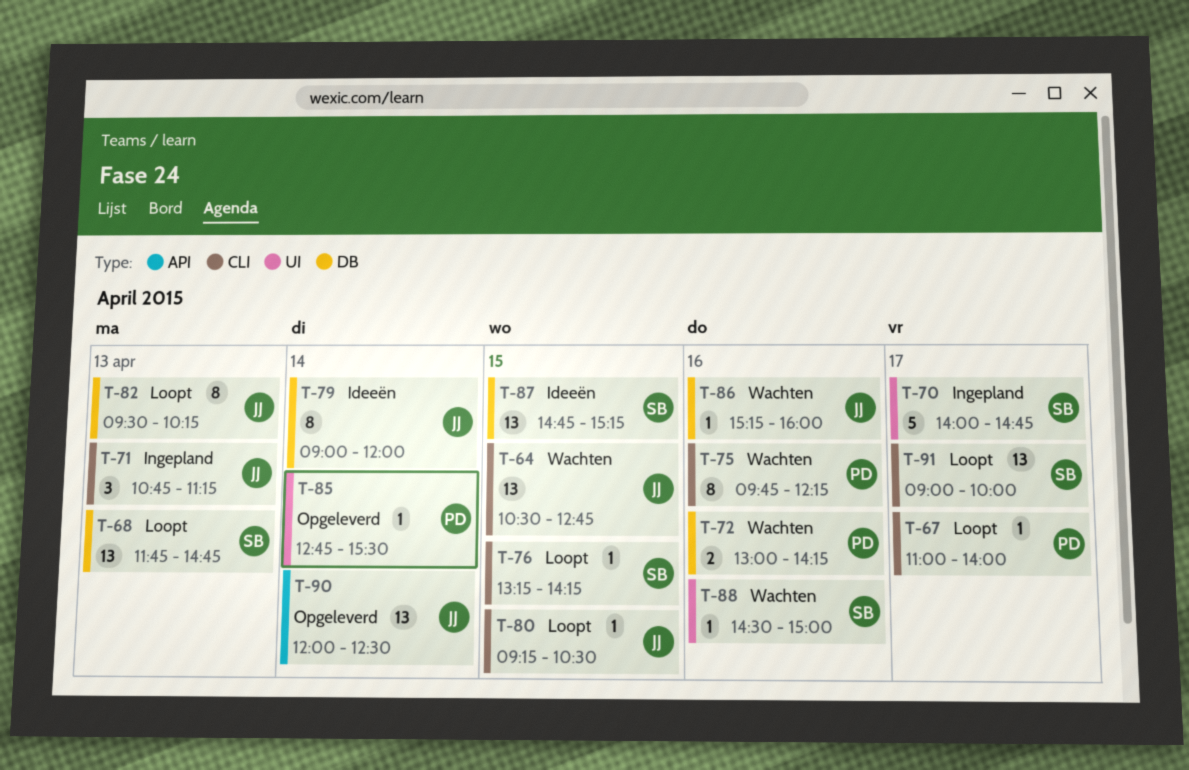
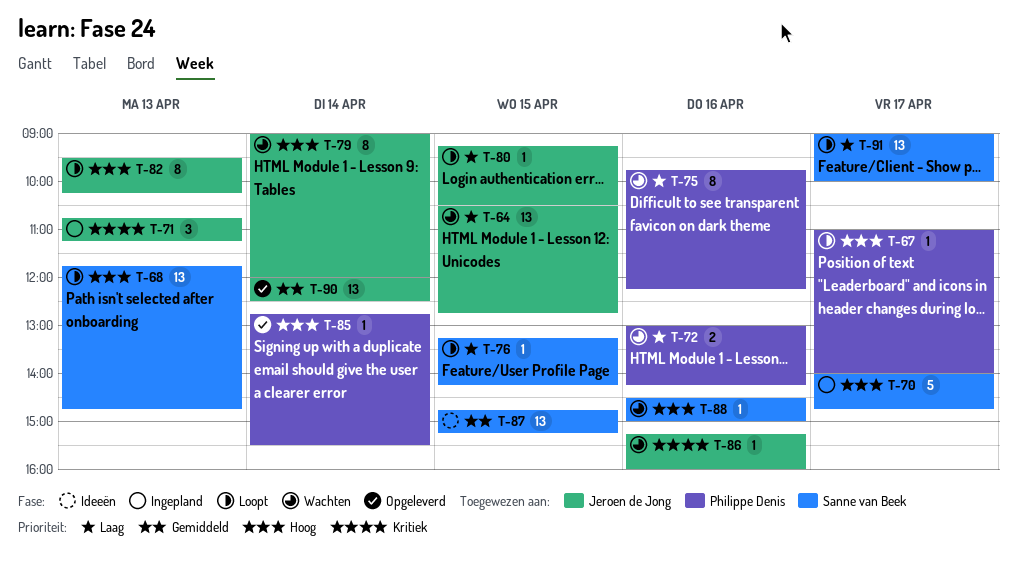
T-79, status: Ideeën -> Wachten

